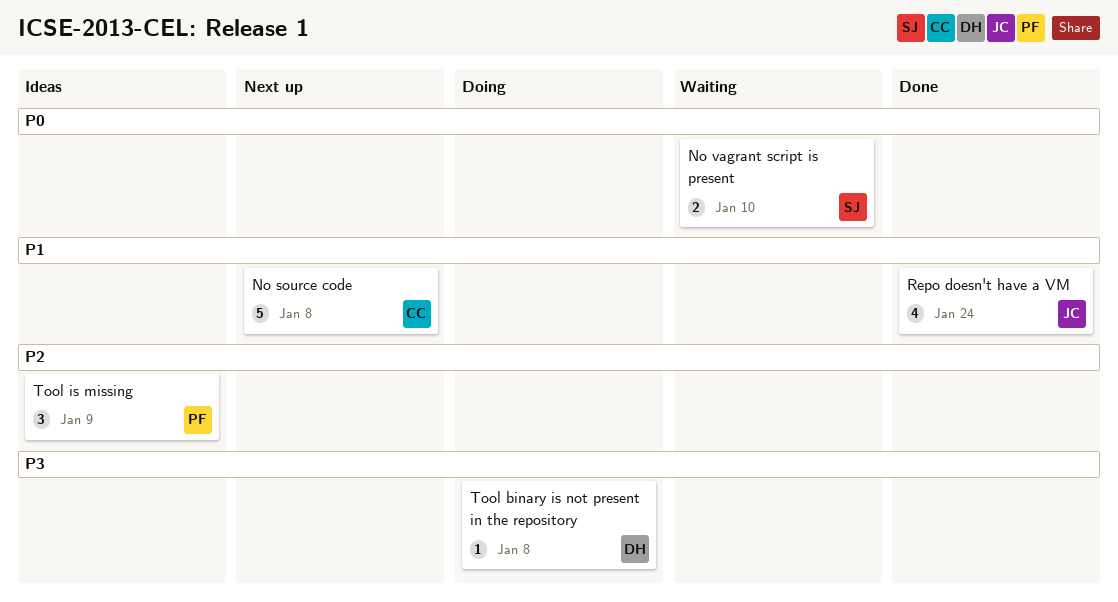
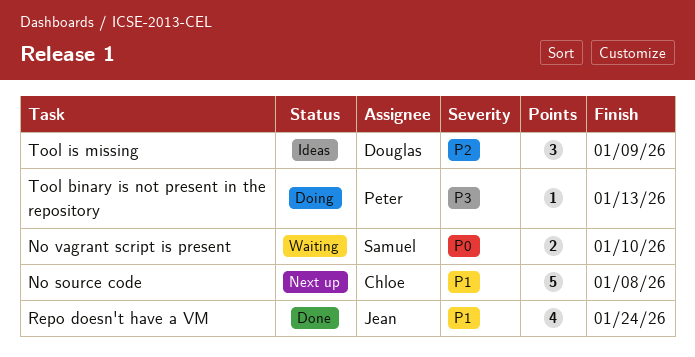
Tool binary is not present in the repository, owner: Douglas -> Peter
Tool binary is not present in the repository, due: Jan 8 -> Jan 13
Tool is missing, owner: Peter -> Douglas

